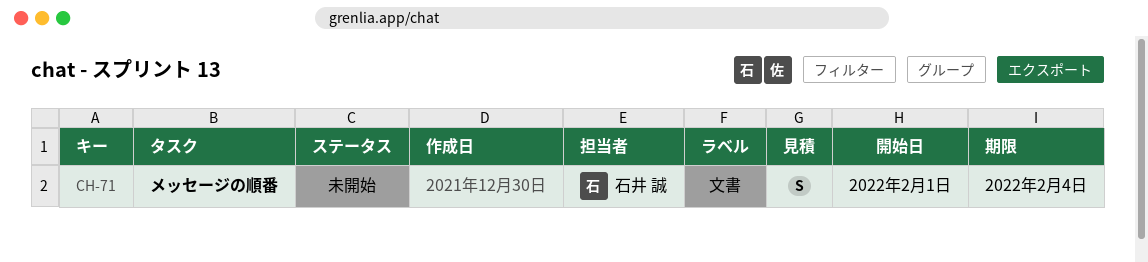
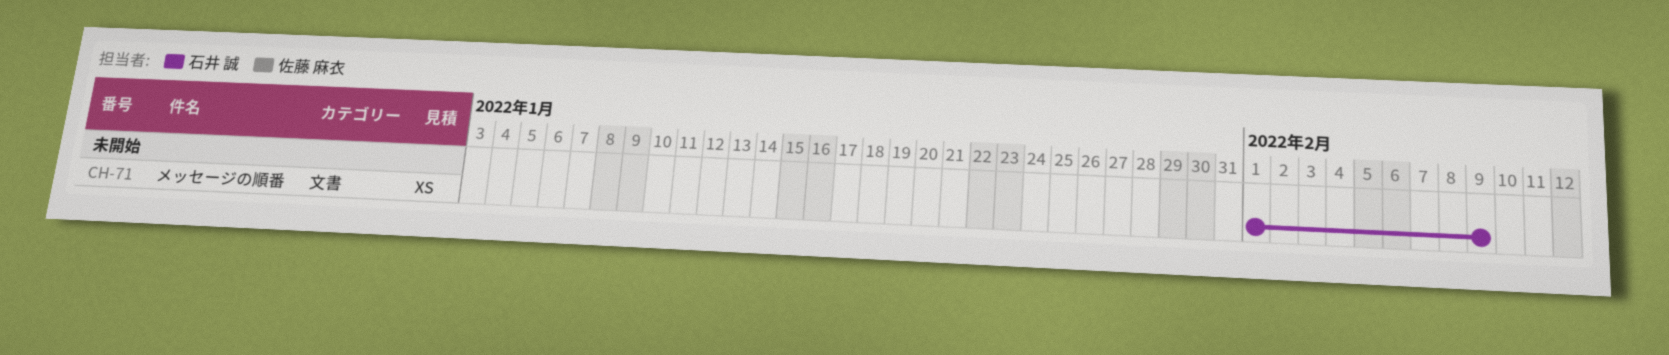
CH-71, estimate: S -> XS
CH-71, due: Feb 4 -> Feb 9

